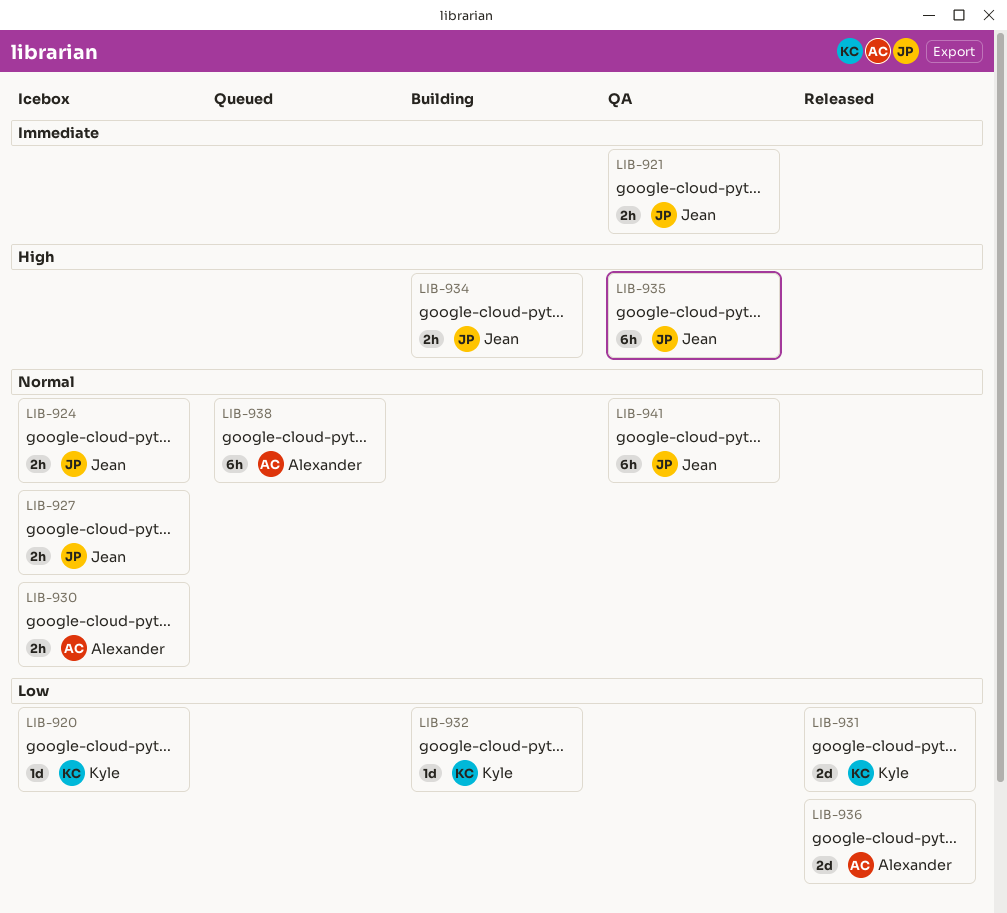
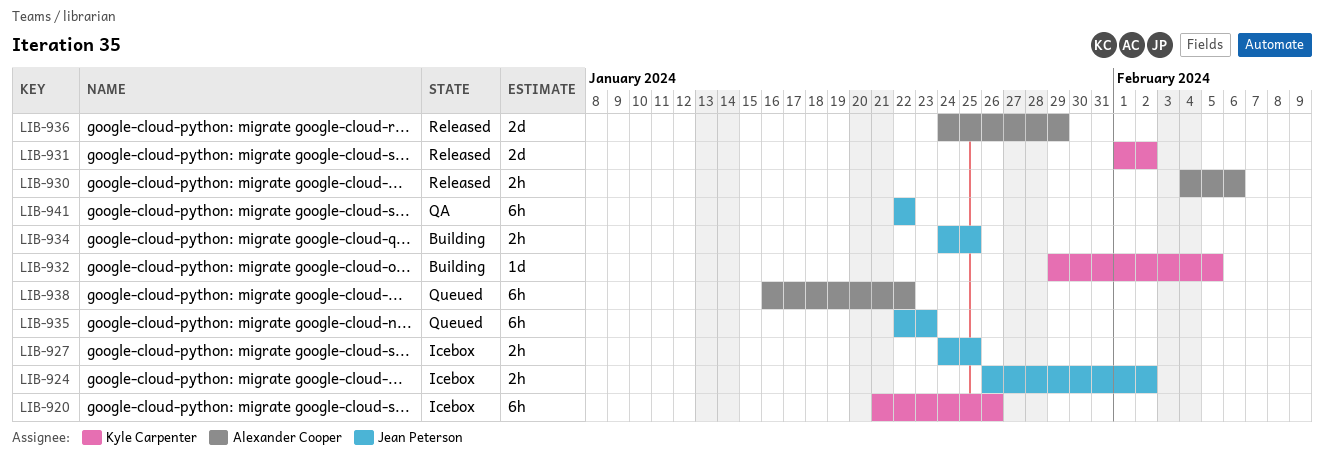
LIB-920, estimate: 1d -> 6h
LIB-921: present -> none
LIB-930, status: Icebox -> Released
LIB-935, status: QA -> Queued

